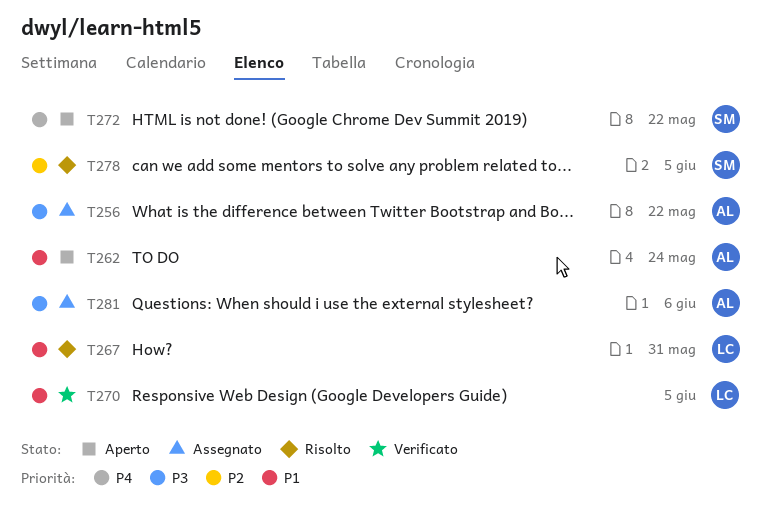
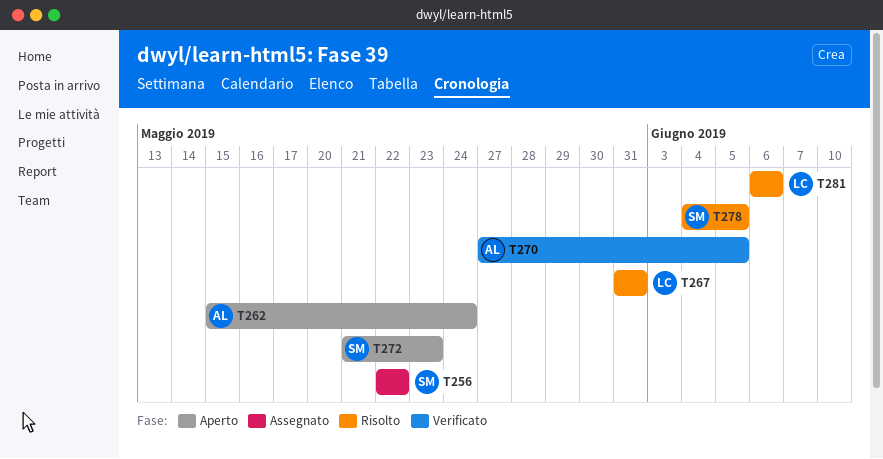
T256, owner: AL -> SM
T270, owner: LC -> AL
T272, due: May 22 -> May 23
T281, status: Assegnato -> Risolto
T281, owner: AL -> LC

